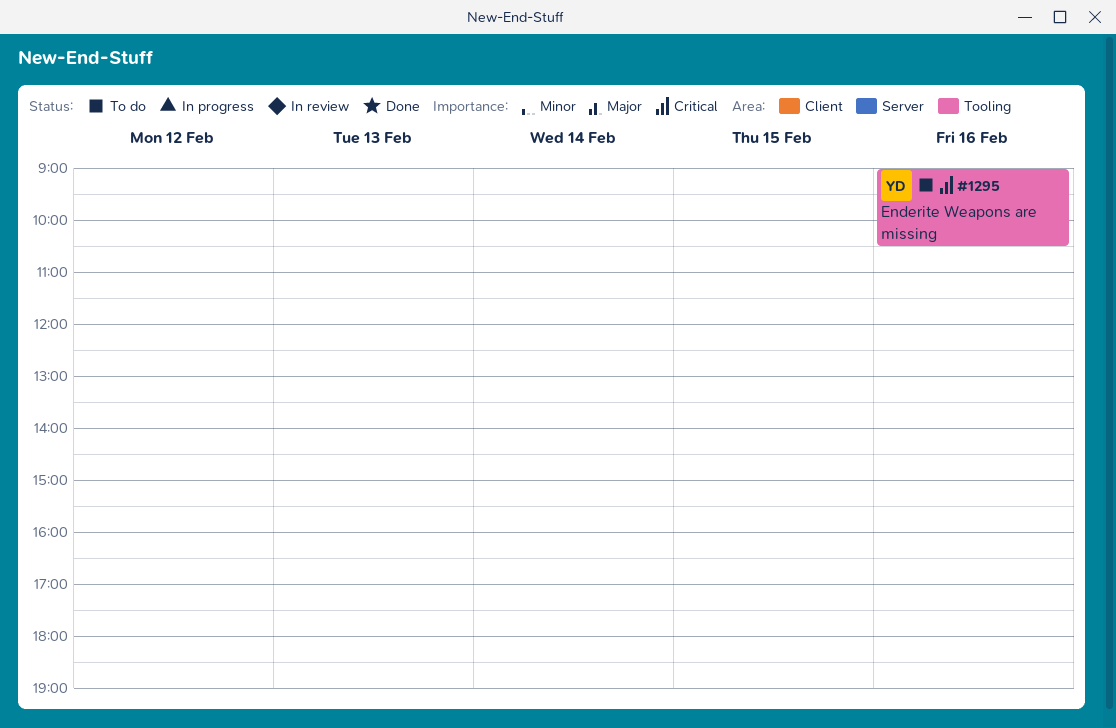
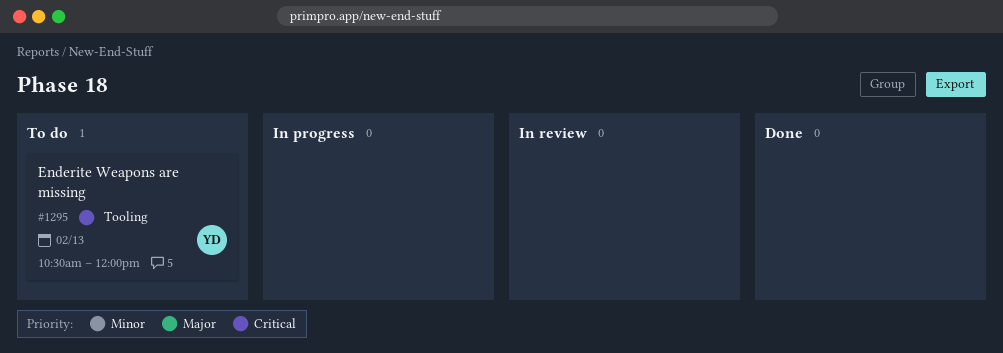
#1295, day: Feb 16 -> Feb 13
#1295, begins: 09:00 -> 10:30
#1295, ends: 10:30 -> 12:00

